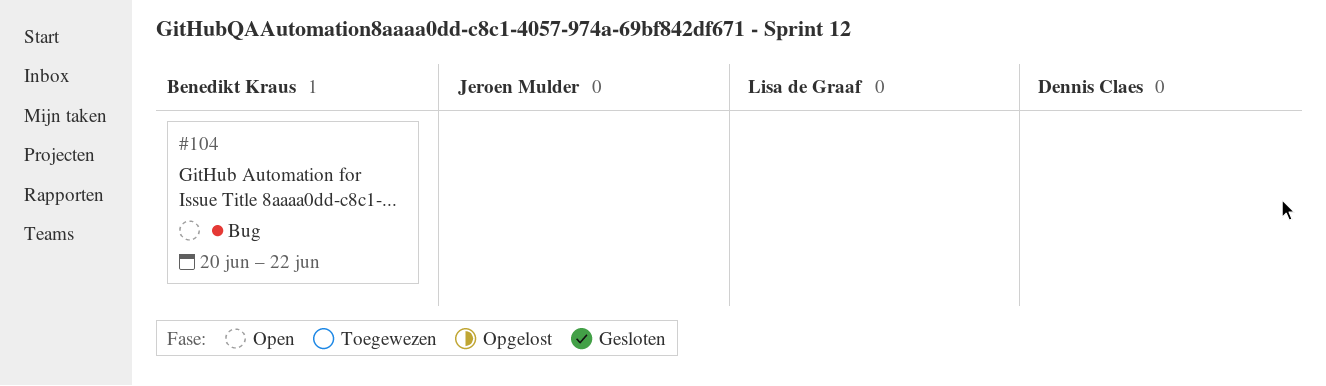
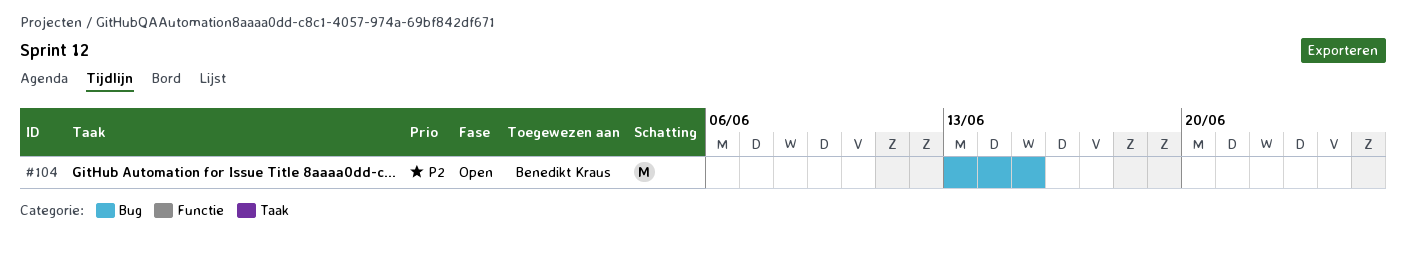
#104, start: Jun 20 -> Jun 13
#104, due: Jun 22 -> Jun 15

